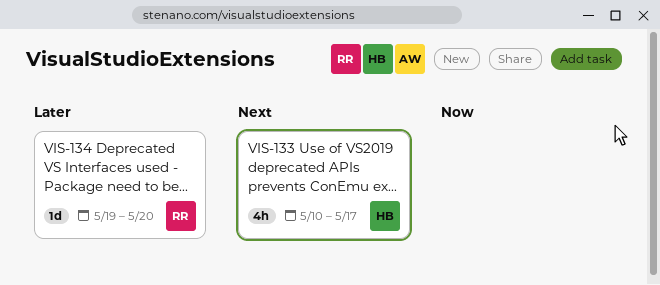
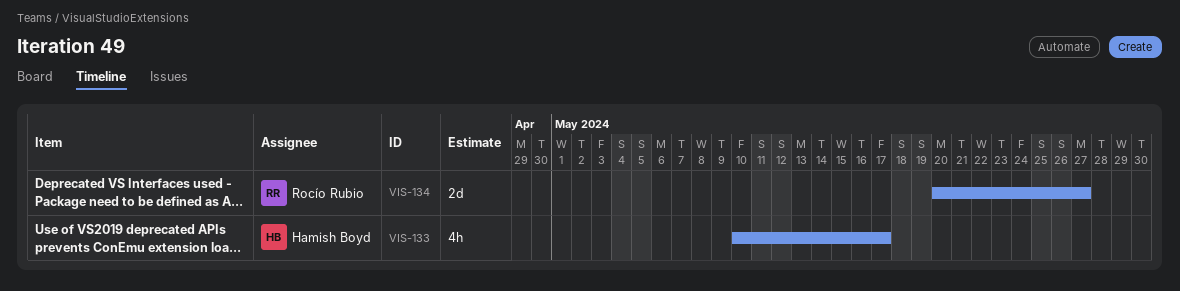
VIS-134, estimate: 1d -> 2d
VIS-134, start: May 19 -> May 20
VIS-134, due: May 20 -> May 27

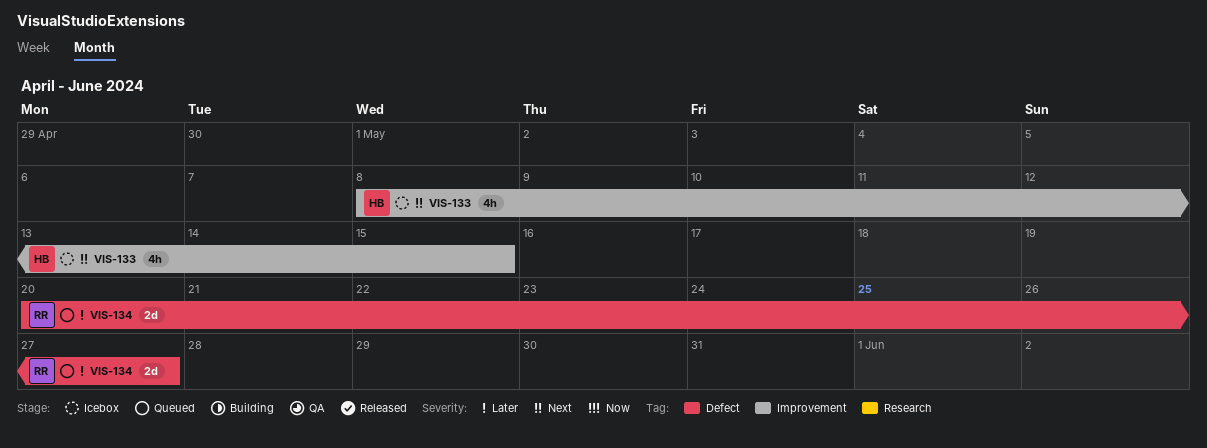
VIS-133, start: May 10 -> May 8
VIS-133, due: May 17 -> May 15

